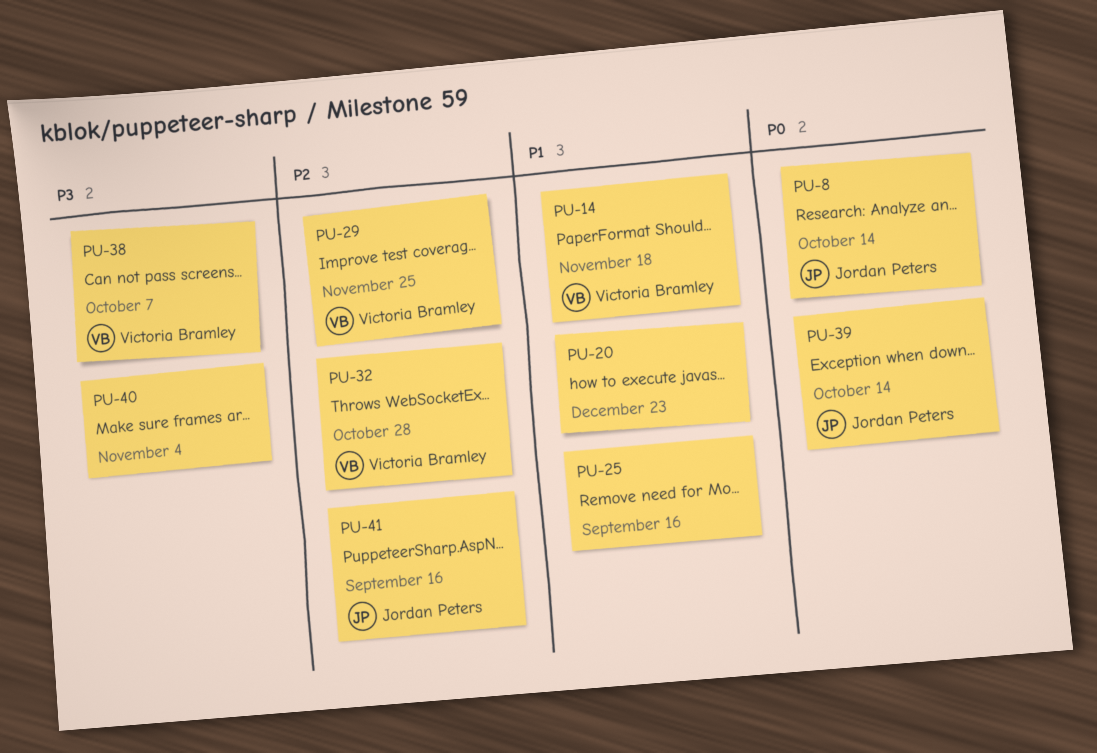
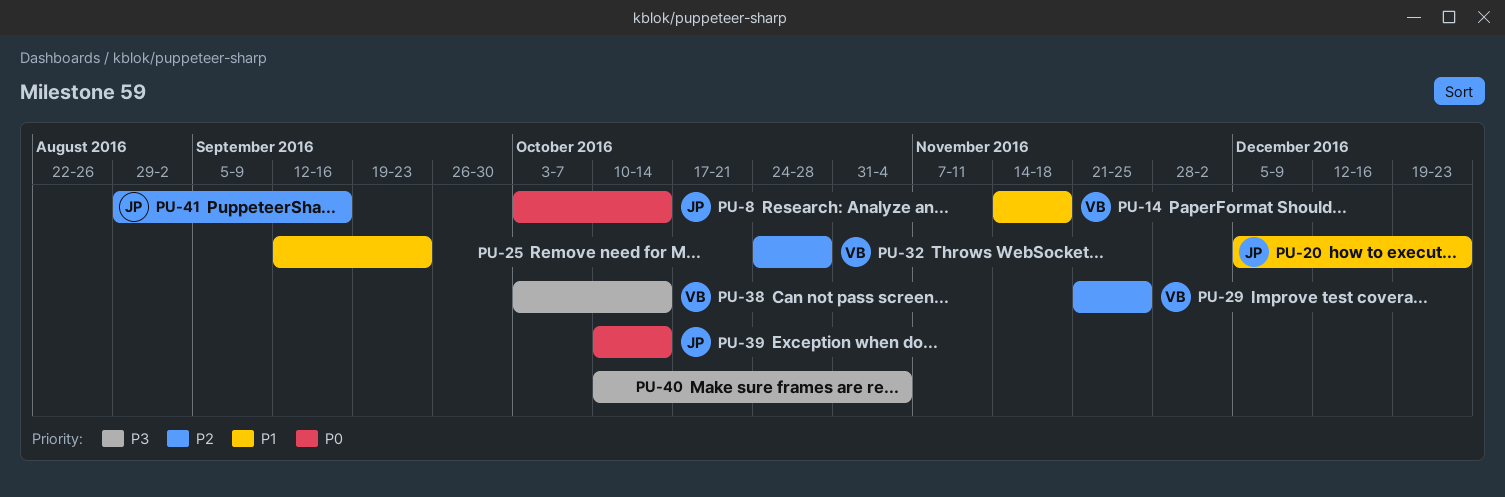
PU-20, owner: none -> Jordan Peters
PU-25, due: Sep 16 -> Sep 23
PU-38, due: Oct 7 -> Oct 14

